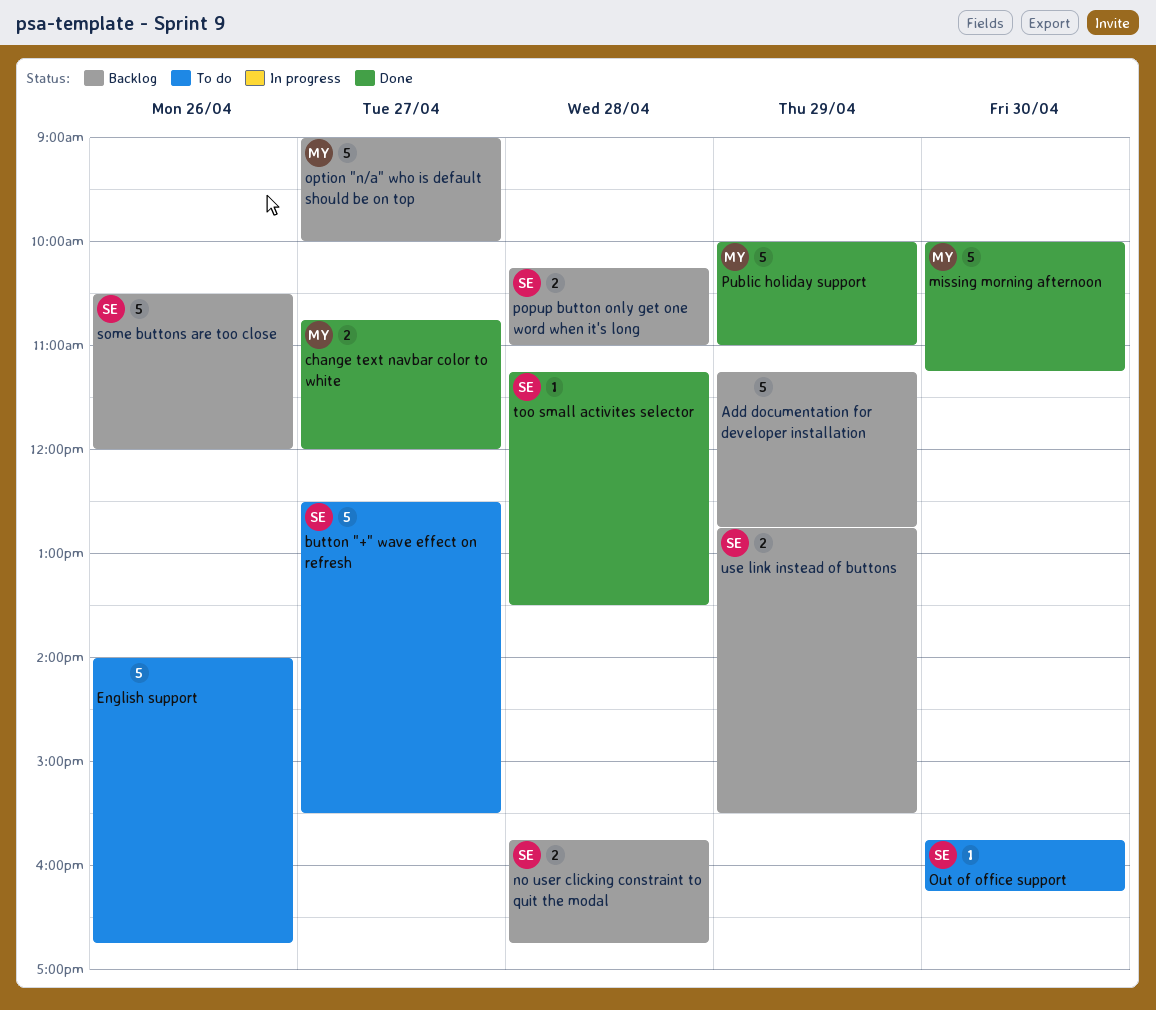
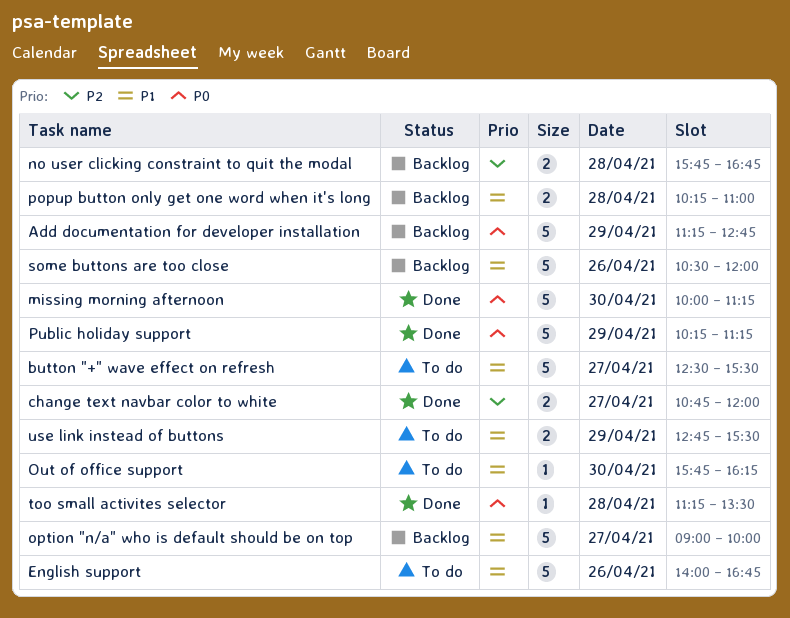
Public holiday support, begins: 10:00 -> 10:15
Public holiday support, ends: 11:00 -> 11:15
use link instead of buttons, status: Backlog -> To do

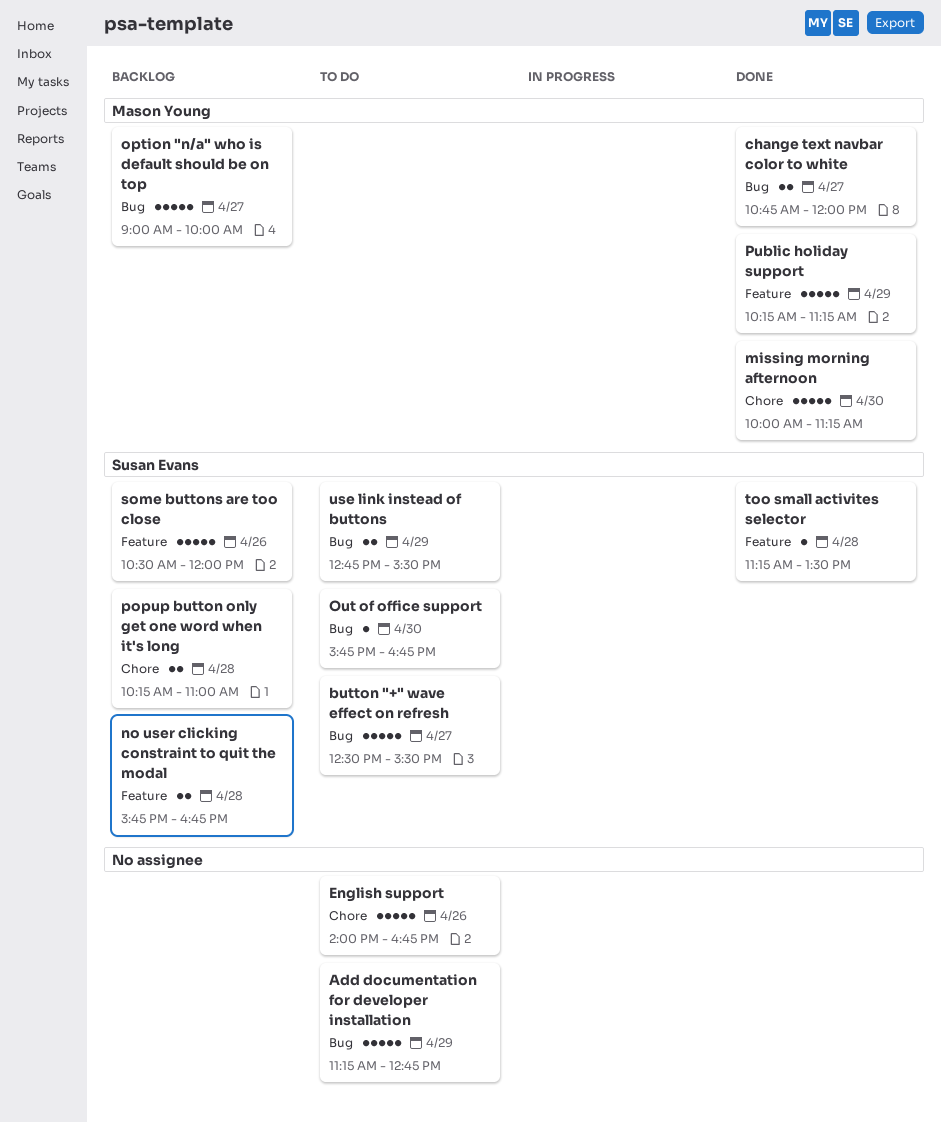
Add documentation for developer installation, status: Backlog -> To do
Out of office support, ends: 16:15 -> 16:45

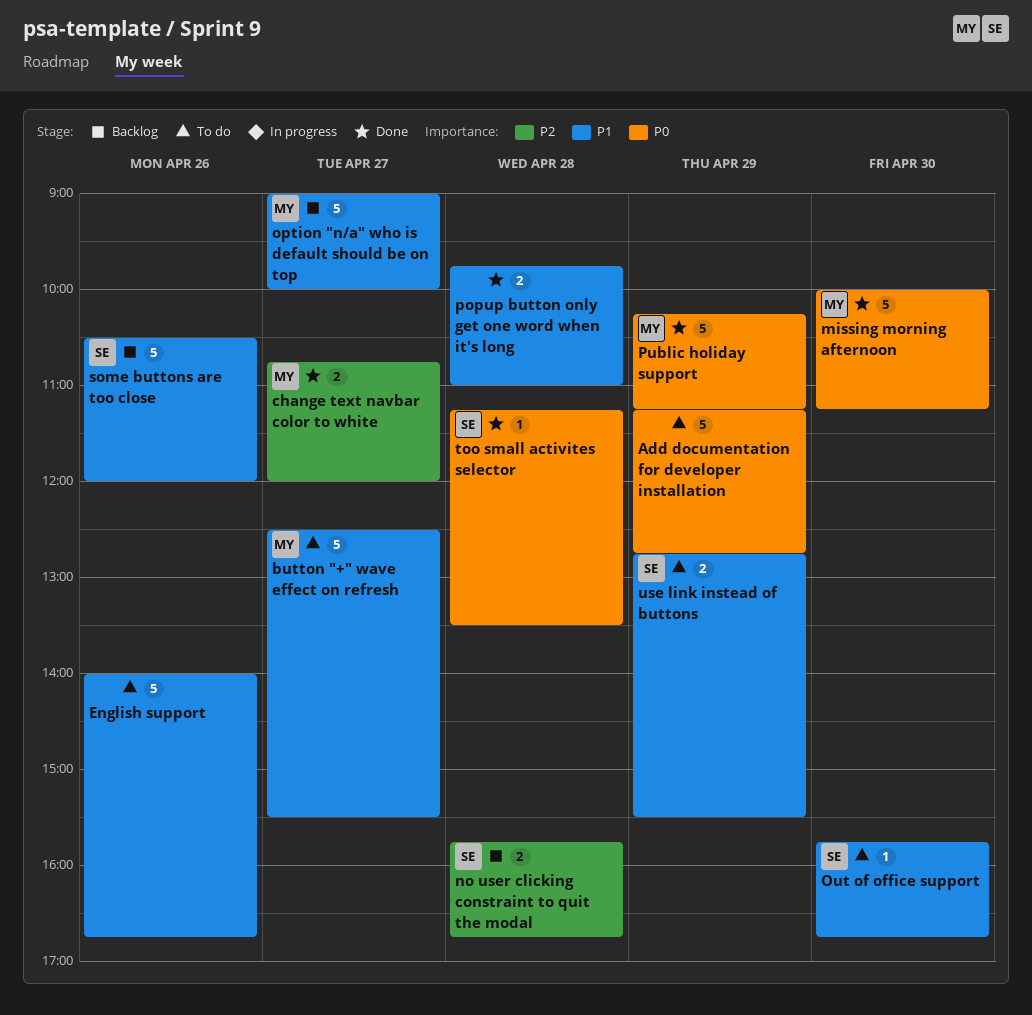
button "+" wave effect on refresh, owner: Susan Evans -> Mason Young
popup button only get one word when it's long, status: Backlog -> Done
popup button only get one word when it's long, owner: Susan Evans -> none
popup button only get one word when it's long, begins: 10:15 -> 09:45

